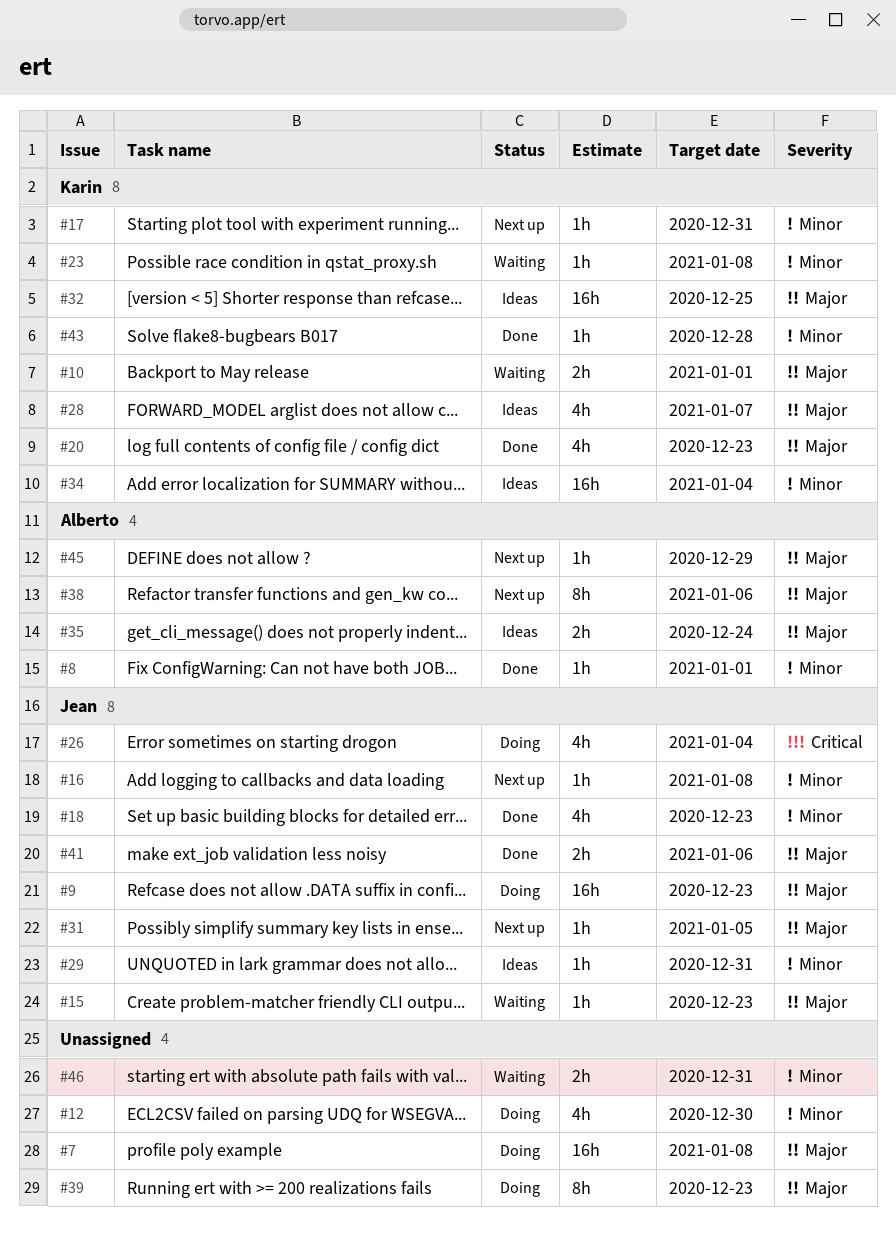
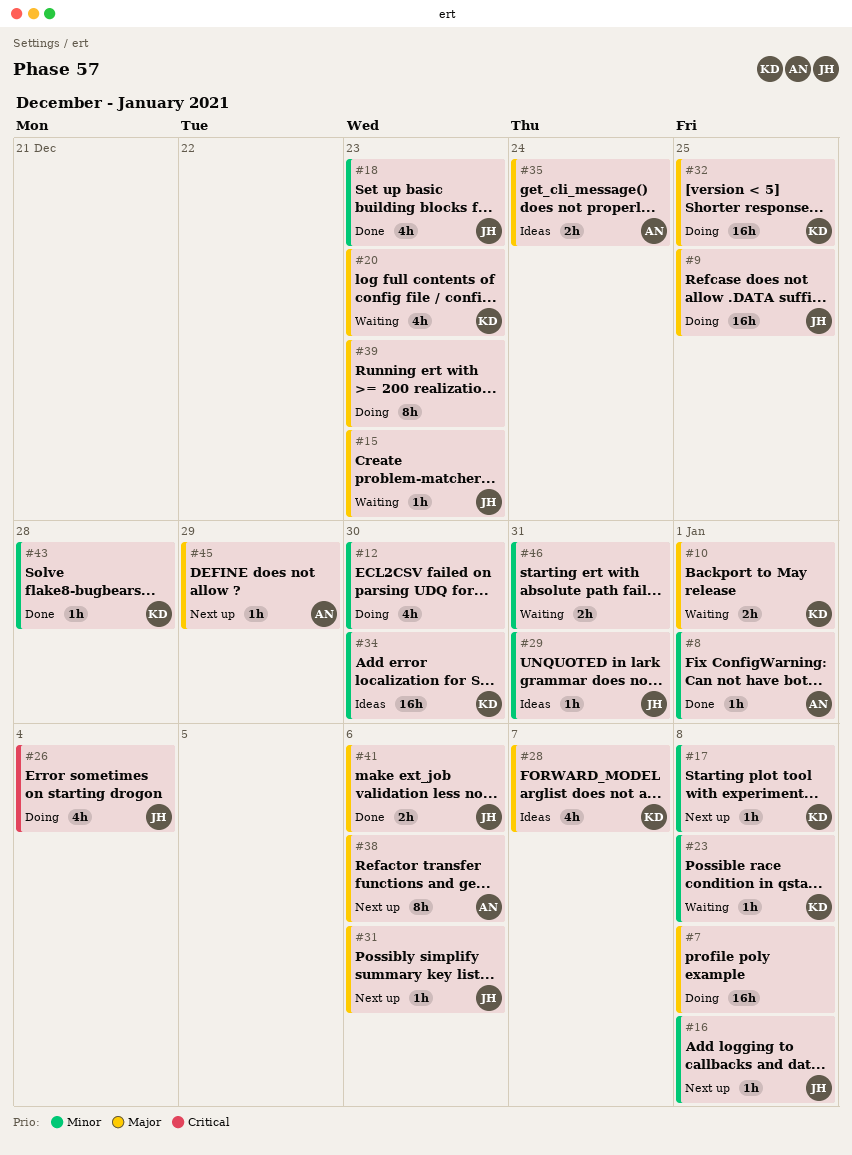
#9, due: Dec 23 -> Dec 25
#17, due: Dec 31 -> Jan 8
#20, status: Done -> Waiting
#31, due: Jan 5 -> Jan 6
#32, status: Ideas -> Doing
#34, due: Jan 4 -> Dec 30

